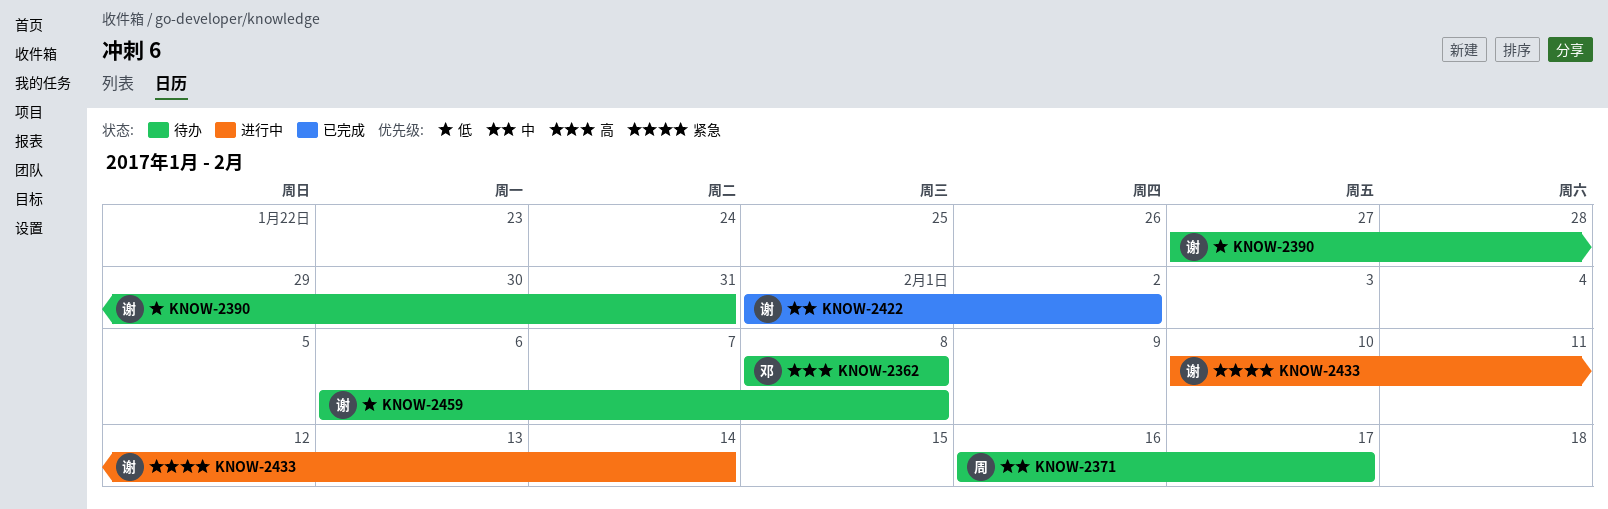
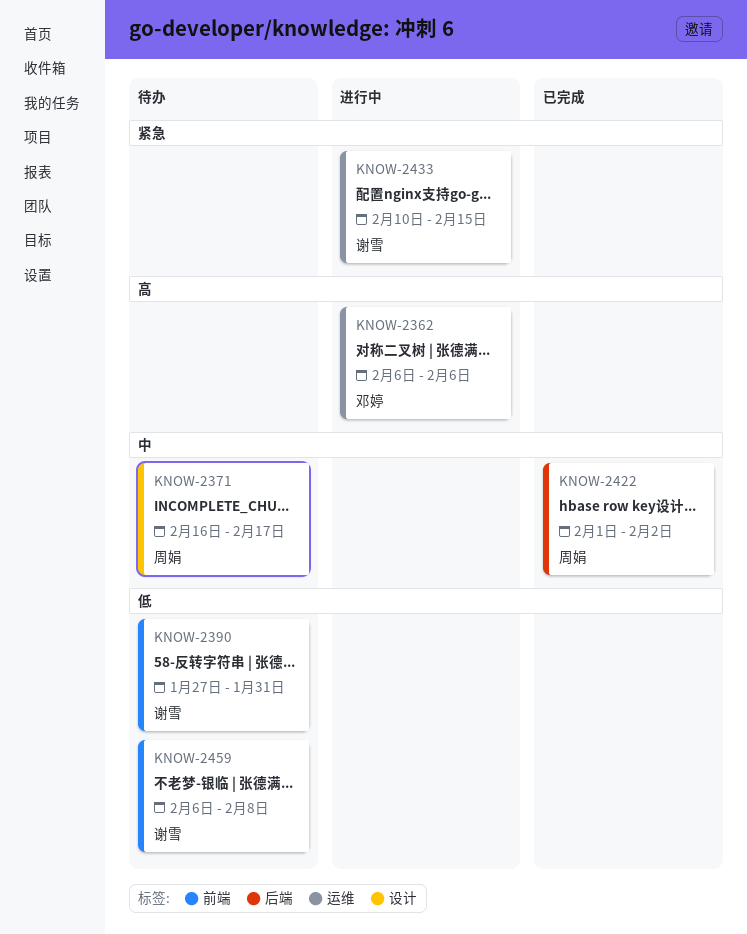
KNOW-2362, status: 待办 -> 进行中
KNOW-2362, start: Feb 8 -> Feb 6
KNOW-2362, due: Feb 8 -> Feb 6
KNOW-2422, owner: 谢雪 -> 周娟
KNOW-2433, due: Feb 14 -> Feb 15

